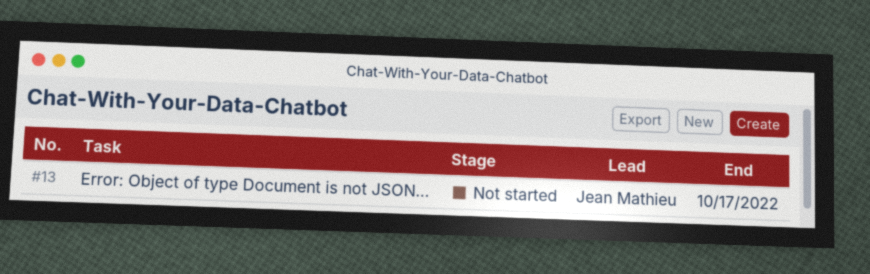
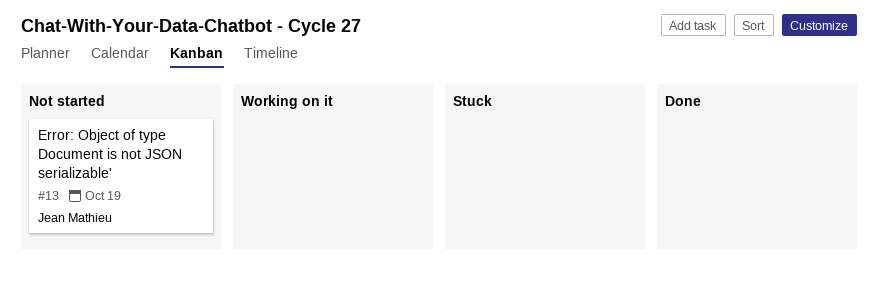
#13, due: Oct 17 -> Oct 19

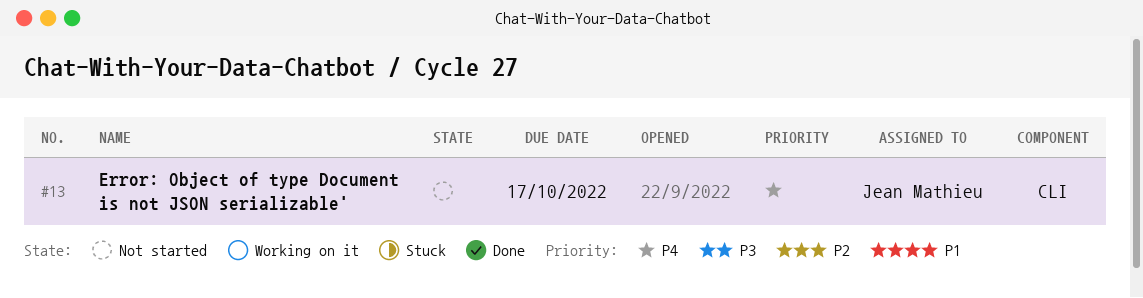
#13, due: Oct 19 -> Oct 17

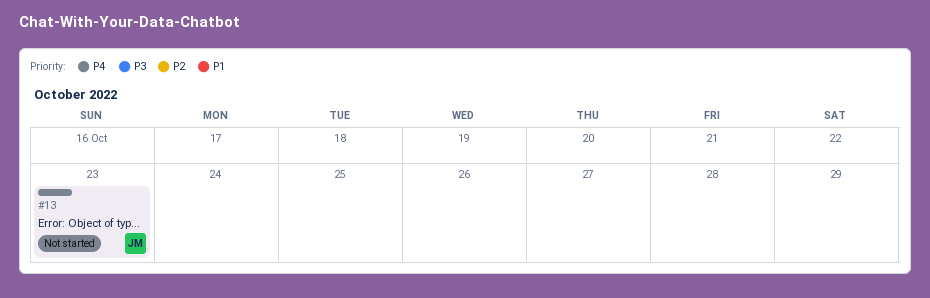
#13, due: Oct 17 -> Oct 23

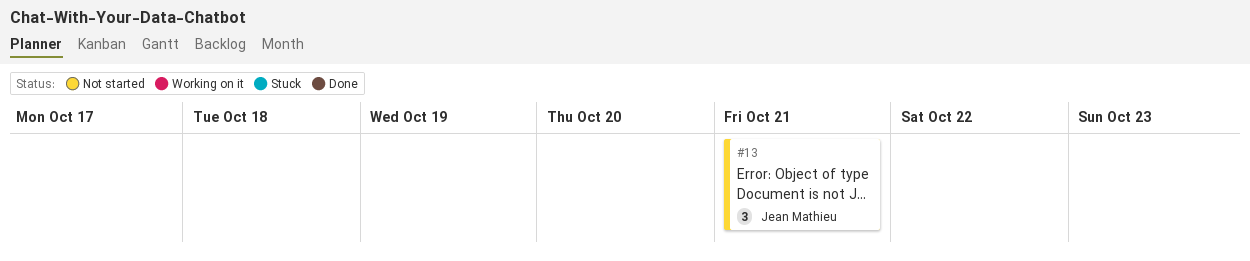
#13, due: Oct 23 -> Oct 21

